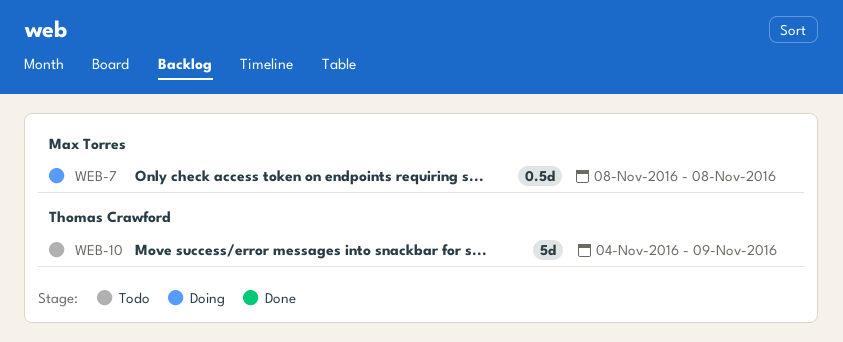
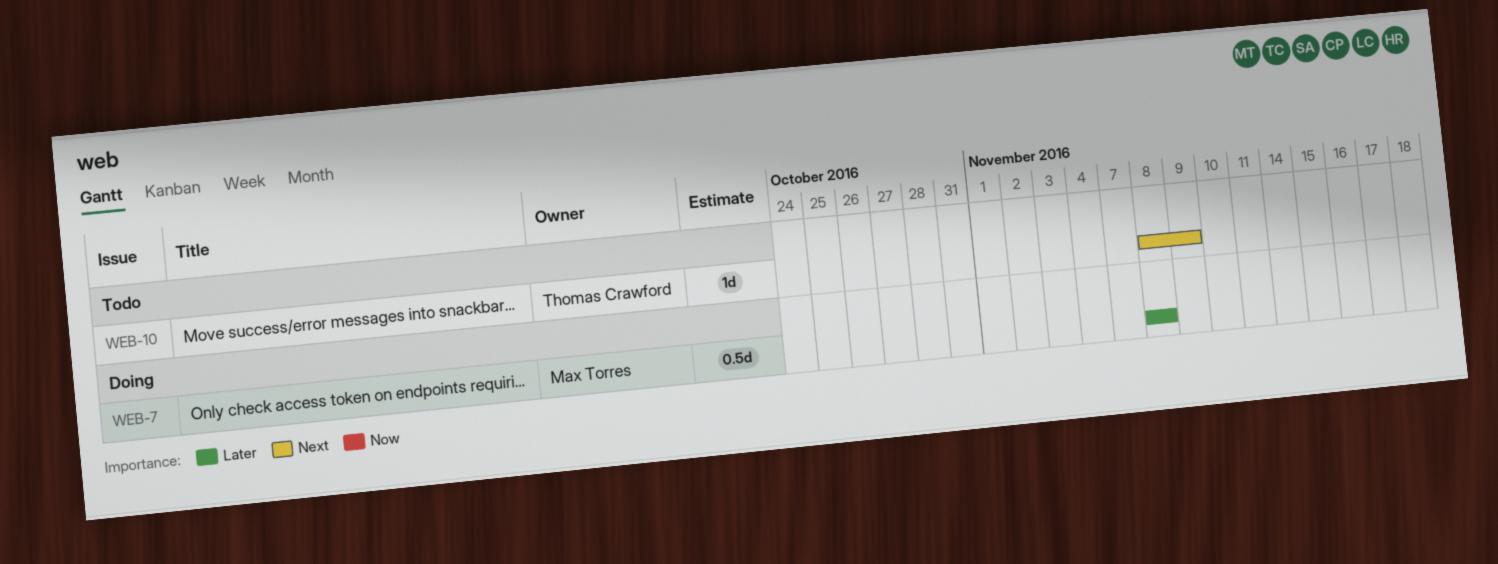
WEB-10, estimate: 5d -> 1d
WEB-10, start: Nov 4 -> Nov 8

